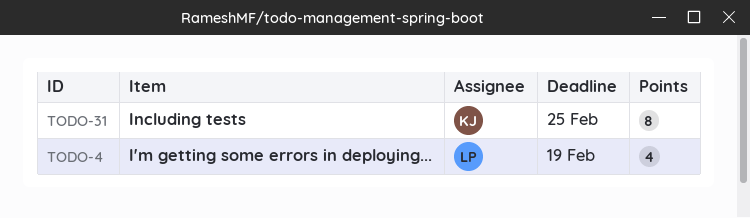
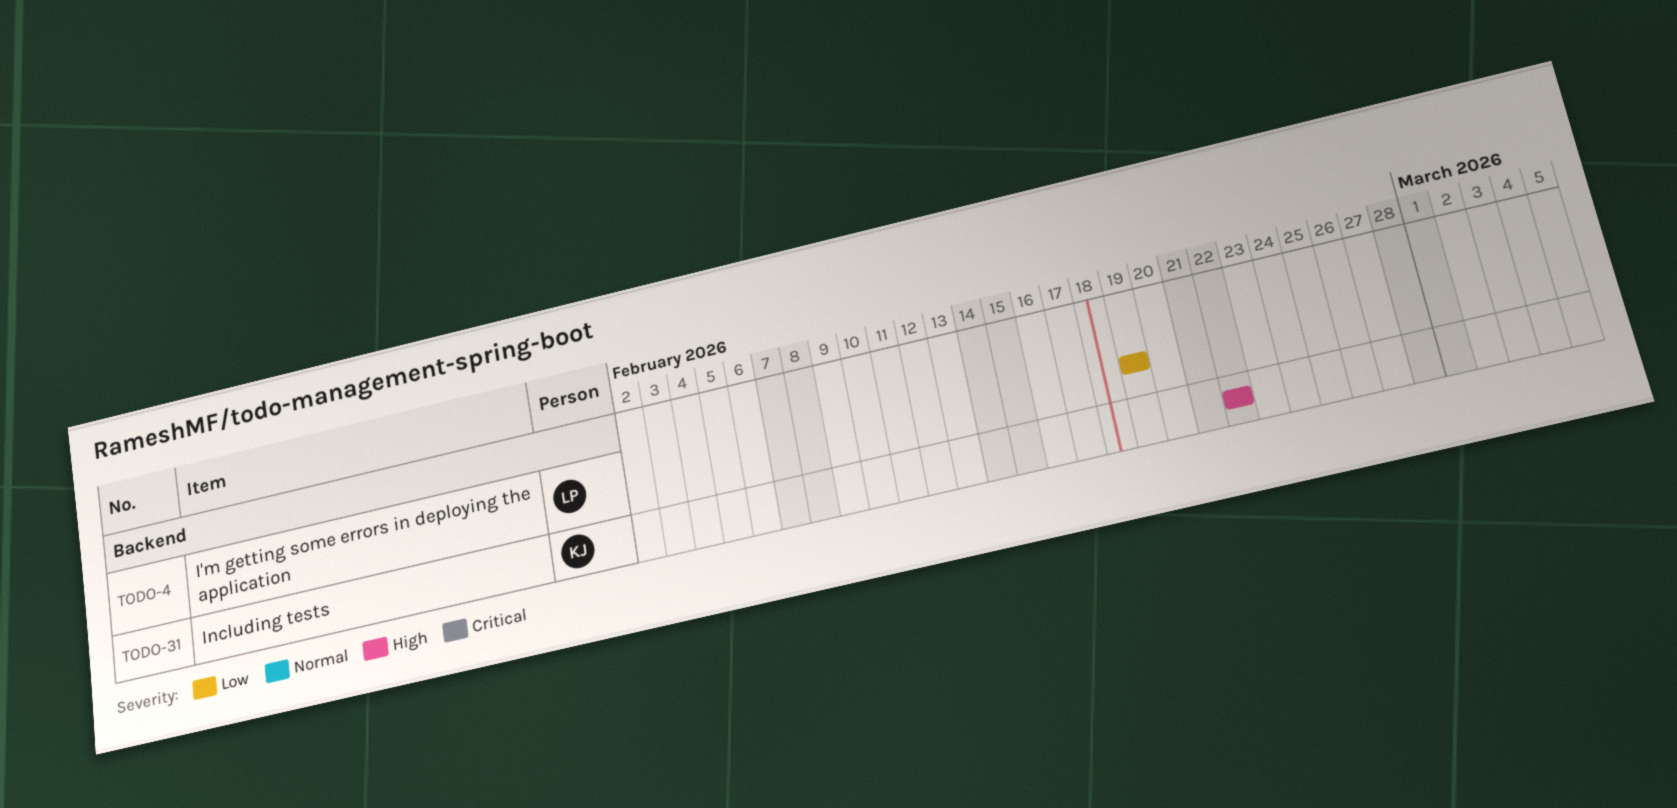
TODO-31, due: Feb 25 -> Feb 22

